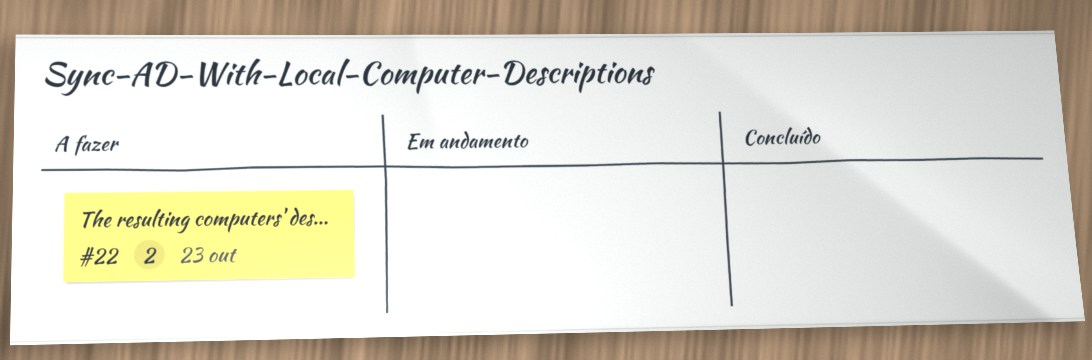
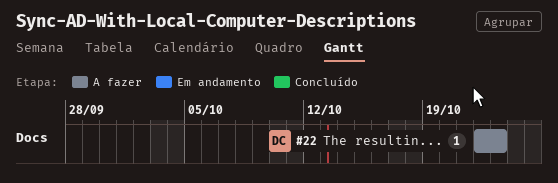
#22, estimate: 2 -> 1

